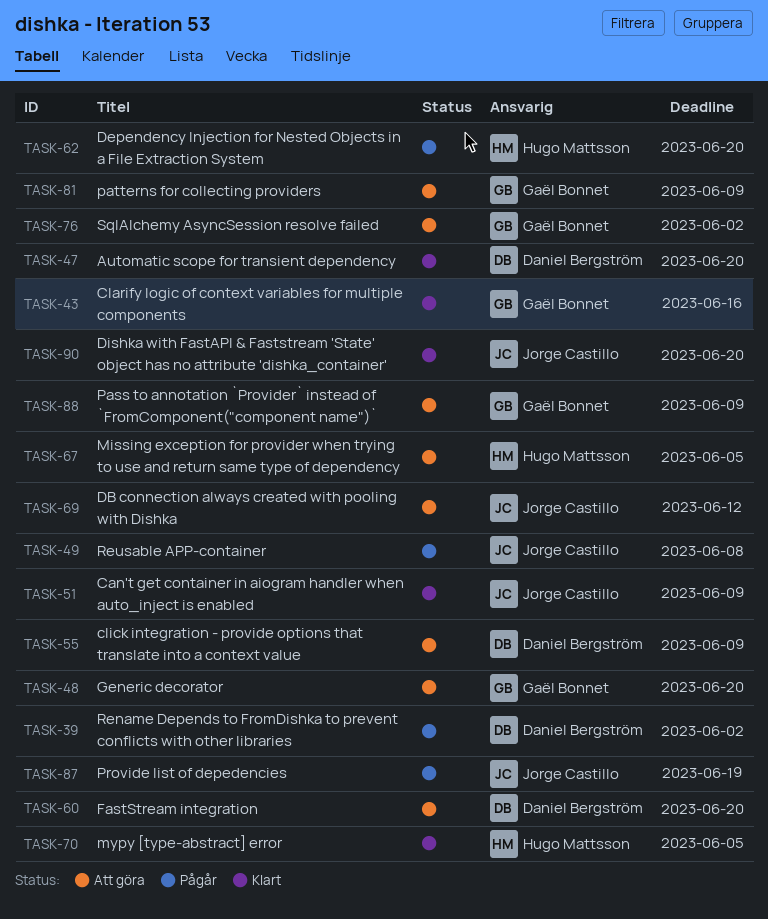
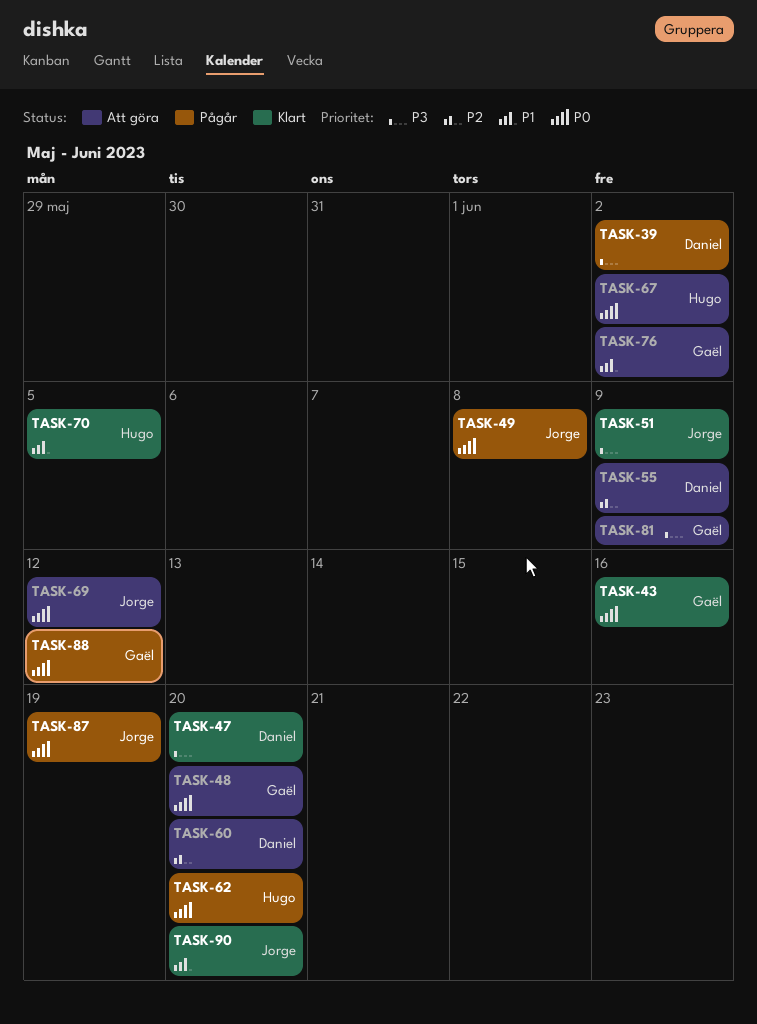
TASK-67, due: Jun 5 -> Jun 2
TASK-88, status: Att göra -> Pågår
TASK-88, due: Jun 9 -> Jun 12

